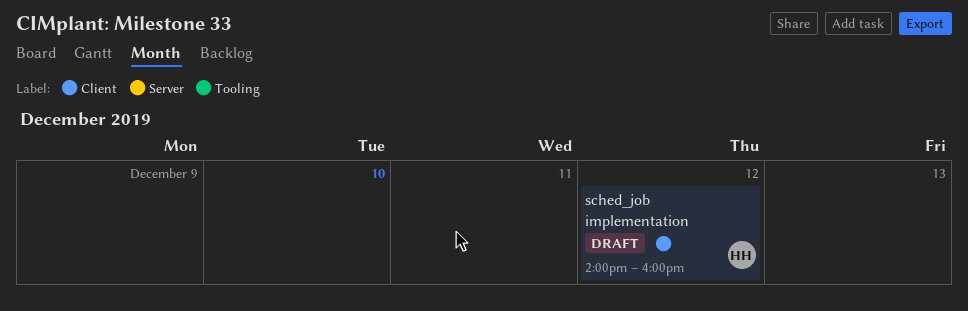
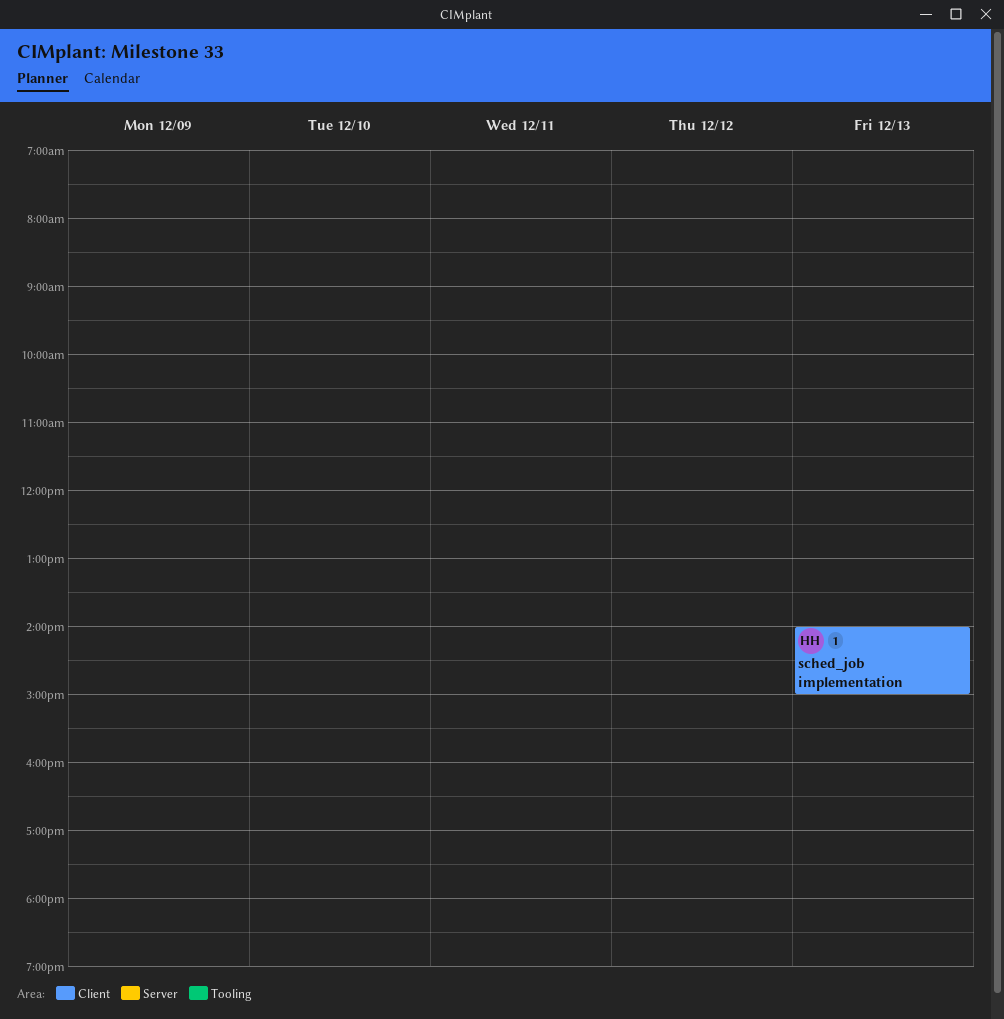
sched_job implementation, day: Dec 12 -> Dec 13
sched_job implementation, ends: 16:00 -> 15:00

